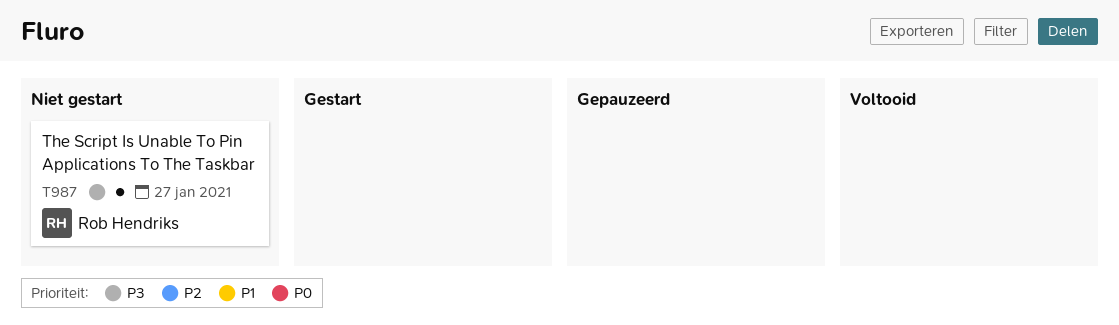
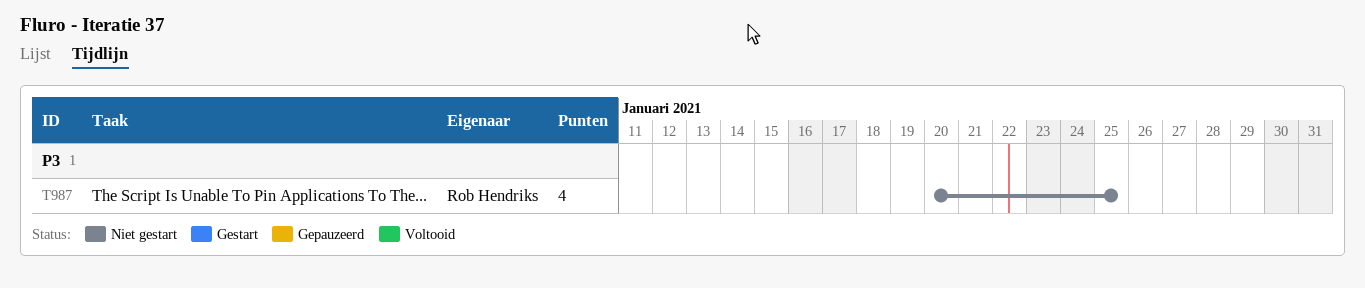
T987, estimate: 1 -> 4
T987, due: Jan 27 -> Jan 25

